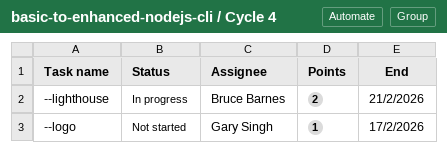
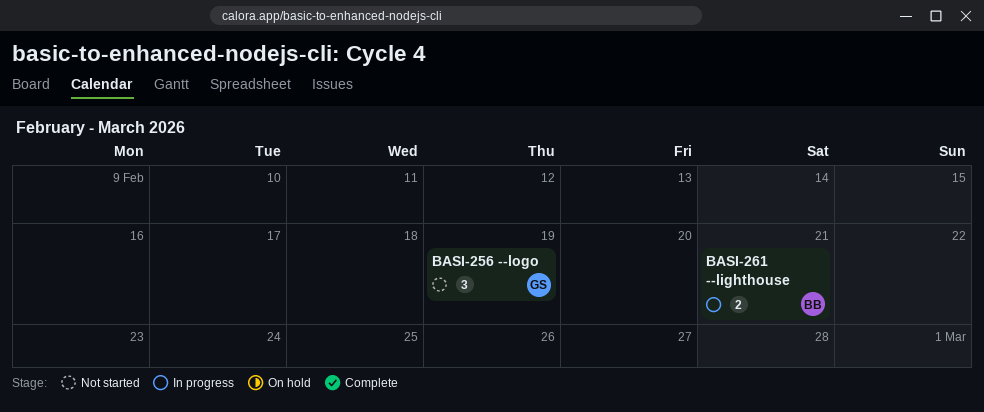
--logo, estimate: 1 -> 3
--logo, due: Feb 17 -> Feb 19

